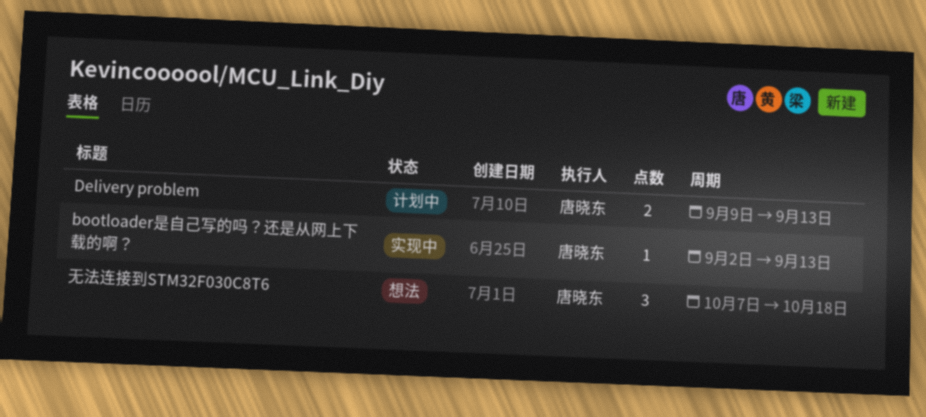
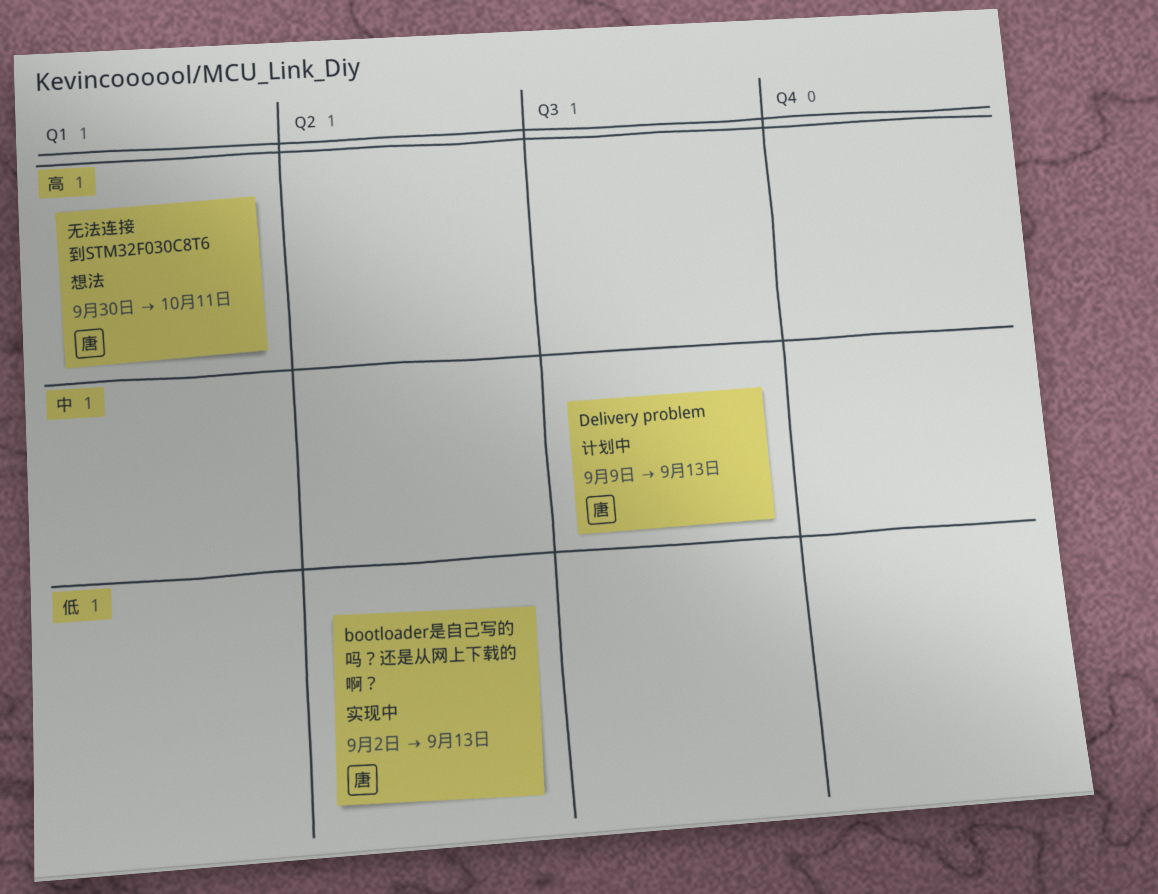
无法连接到STM32F030C8T6, start: Oct 7 -> Sep 30
无法连接到STM32F030C8T6, due: Oct 18 -> Oct 11

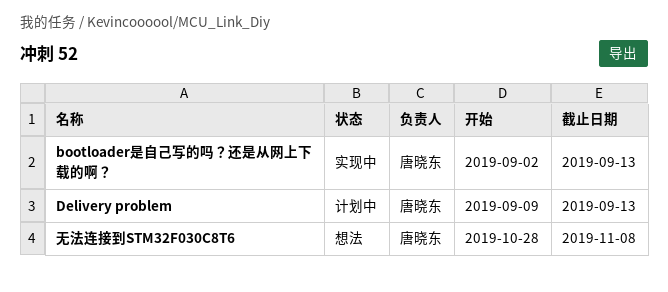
无法连接到STM32F030C8T6, start: Sep 30 -> Oct 28
无法连接到STM32F030C8T6, due: Oct 11 -> Nov 8

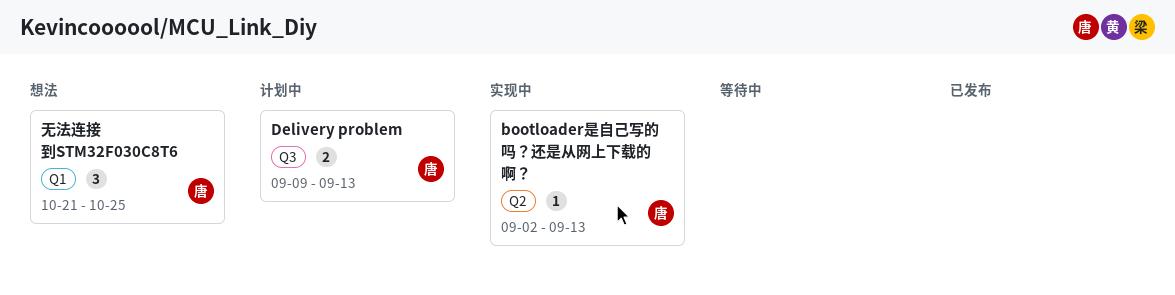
无法连接到STM32F030C8T6, start: Oct 28 -> Oct 21
无法连接到STM32F030C8T6, due: Nov 8 -> Oct 25

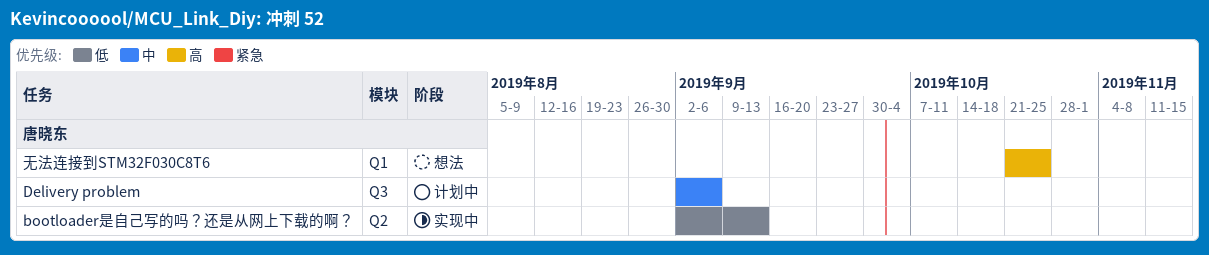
Delivery problem, start: Sep 9 -> Sep 2
Delivery problem, due: Sep 13 -> Sep 6

